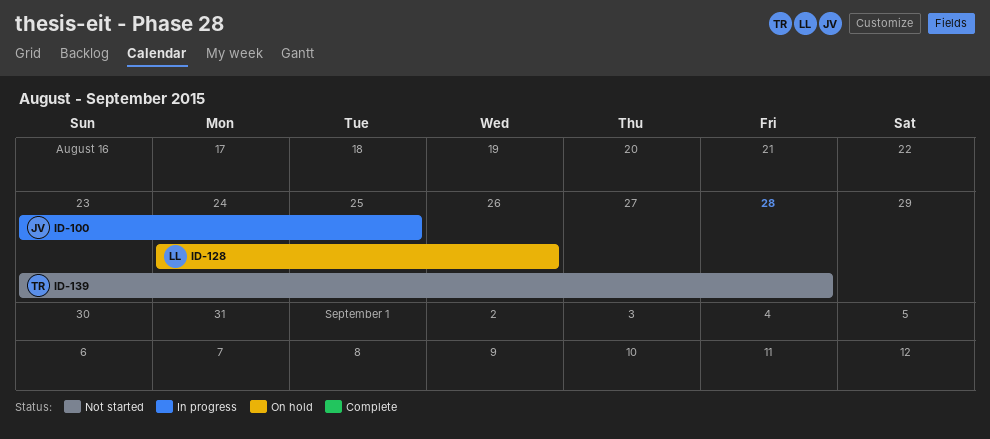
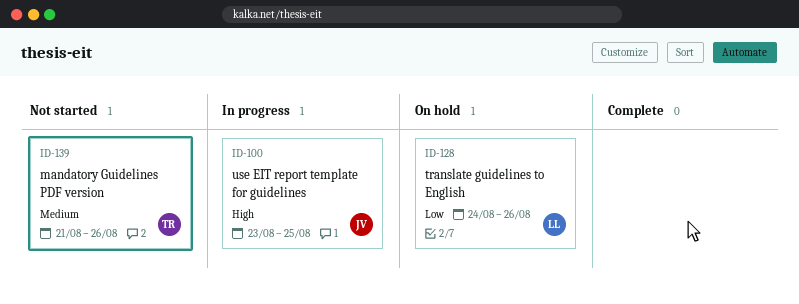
ID-139, start: Aug 23 -> Aug 21
ID-139, due: Aug 28 -> Aug 26

